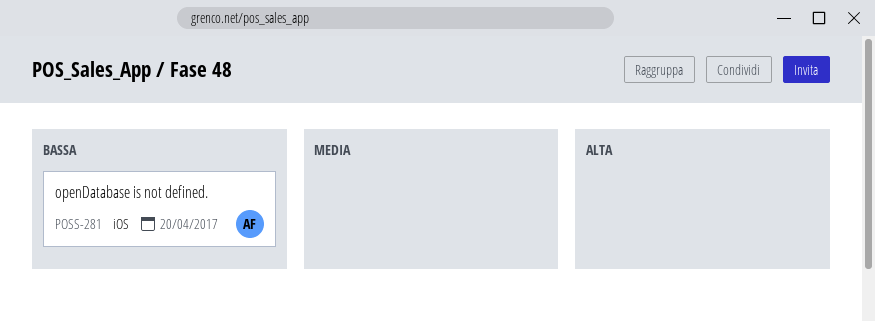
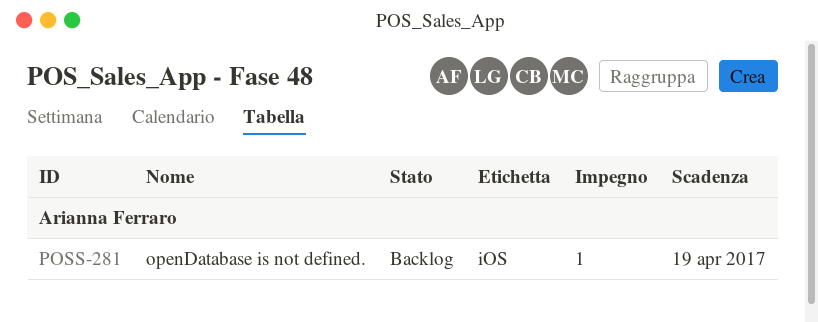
POSS-281, due: Apr 20 -> Apr 19

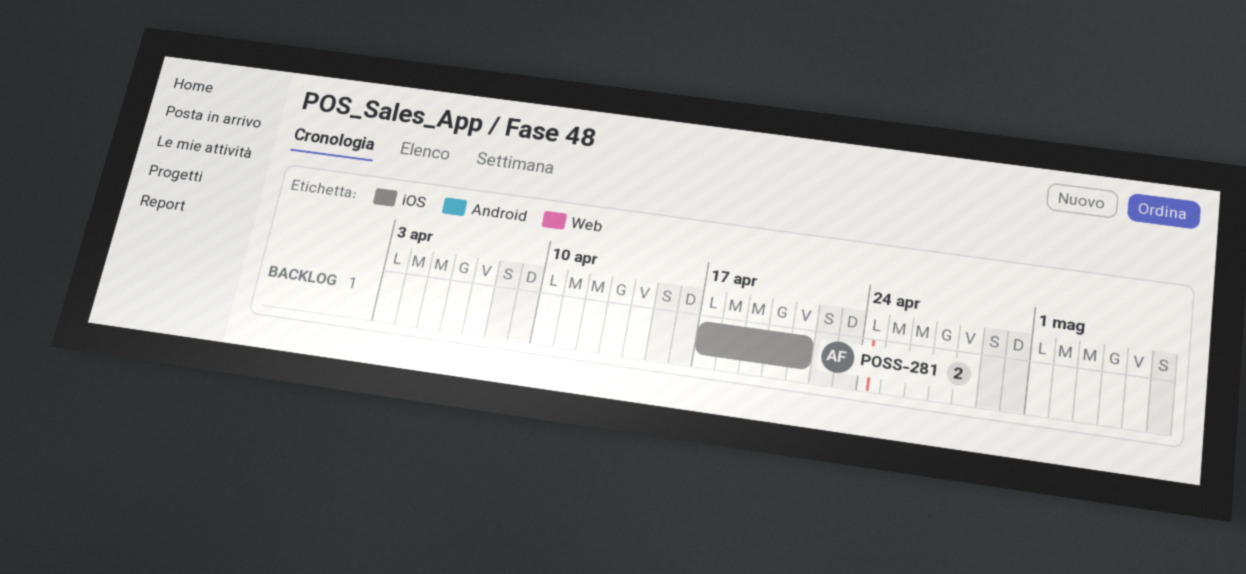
POSS-281, estimate: 1 -> 2
POSS-281, due: Apr 19 -> Apr 21

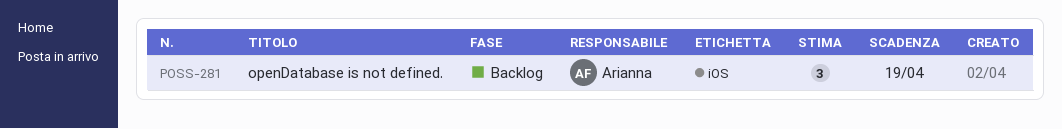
POSS-281, estimate: 2 -> 3
POSS-281, due: Apr 21 -> Apr 19

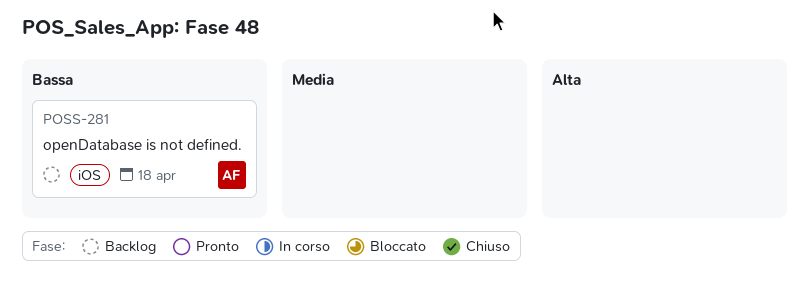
POSS-281, due: Apr 19 -> Apr 18

